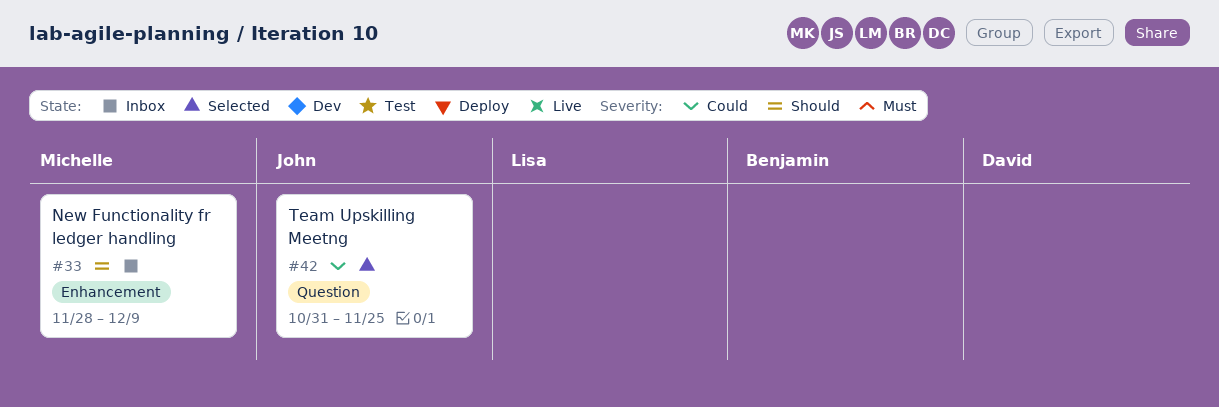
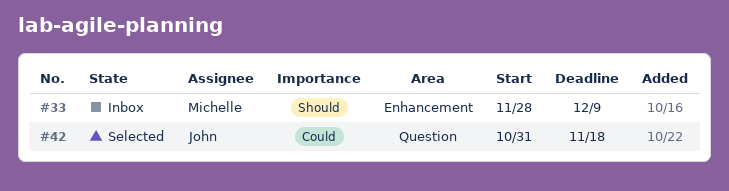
#42, due: Nov 25 -> Nov 18

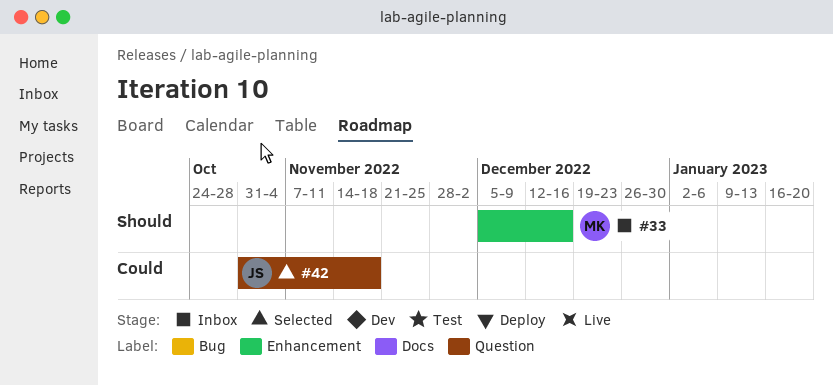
#33, start: Nov 28 -> Dec 5
#33, due: Dec 9 -> Dec 16

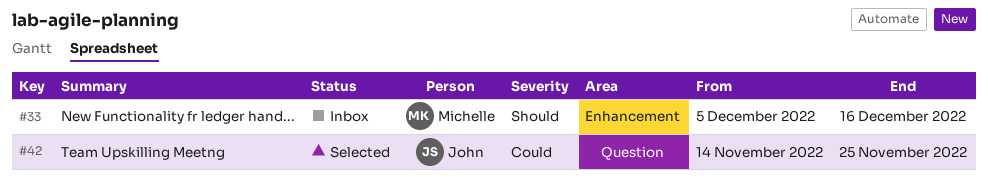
#42, start: Oct 31 -> Nov 14
#42, due: Nov 18 -> Nov 25

